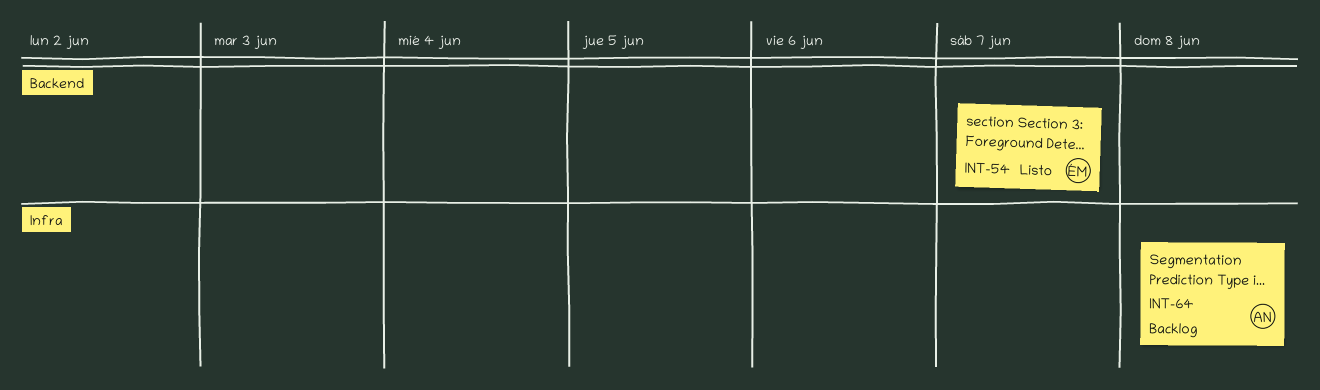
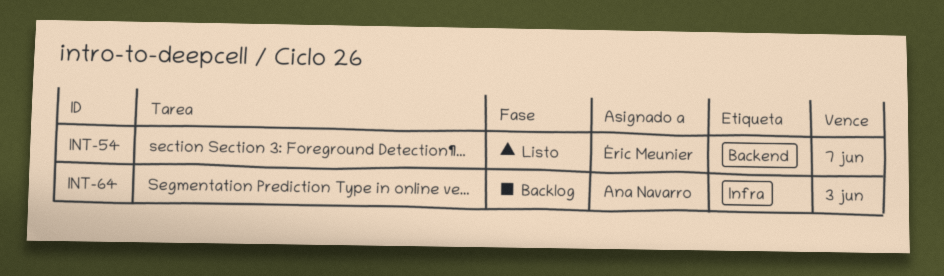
INT-64, due: Jun 8 -> Jun 3

